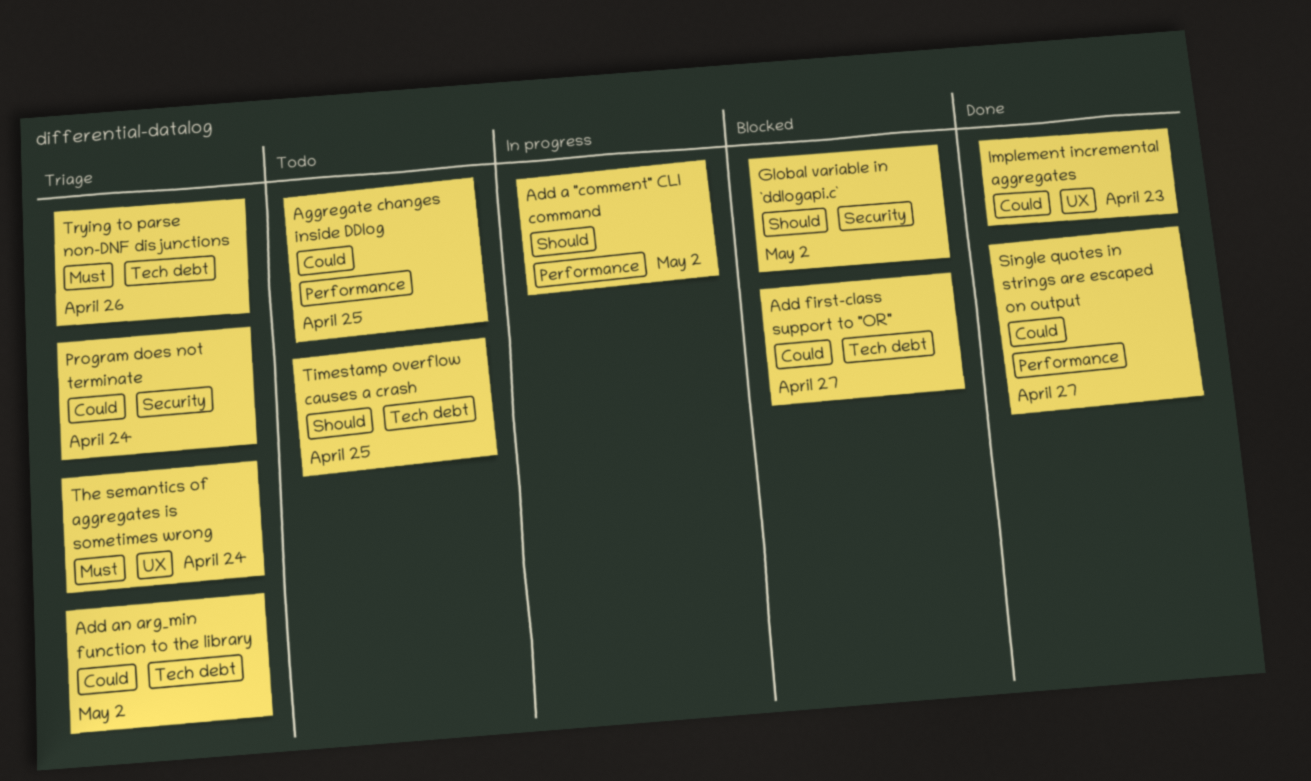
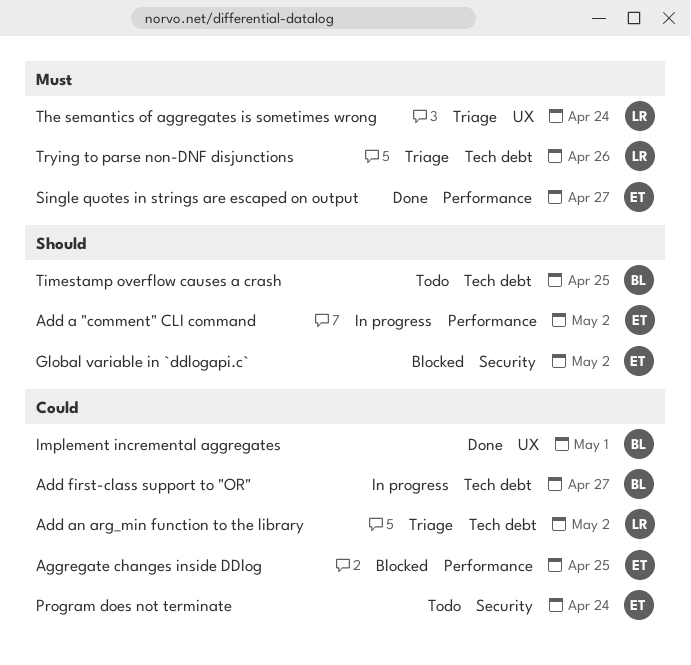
Add first-class support to "OR", status: Blocked -> In progress
Aggregate changes inside DDlog, status: Todo -> Blocked
Implement incremental aggregates, due: Apr 23 -> May 1
Program does not terminate, status: Triage -> Todo
Single quotes in strings are escaped on output, priority: Could -> Must

